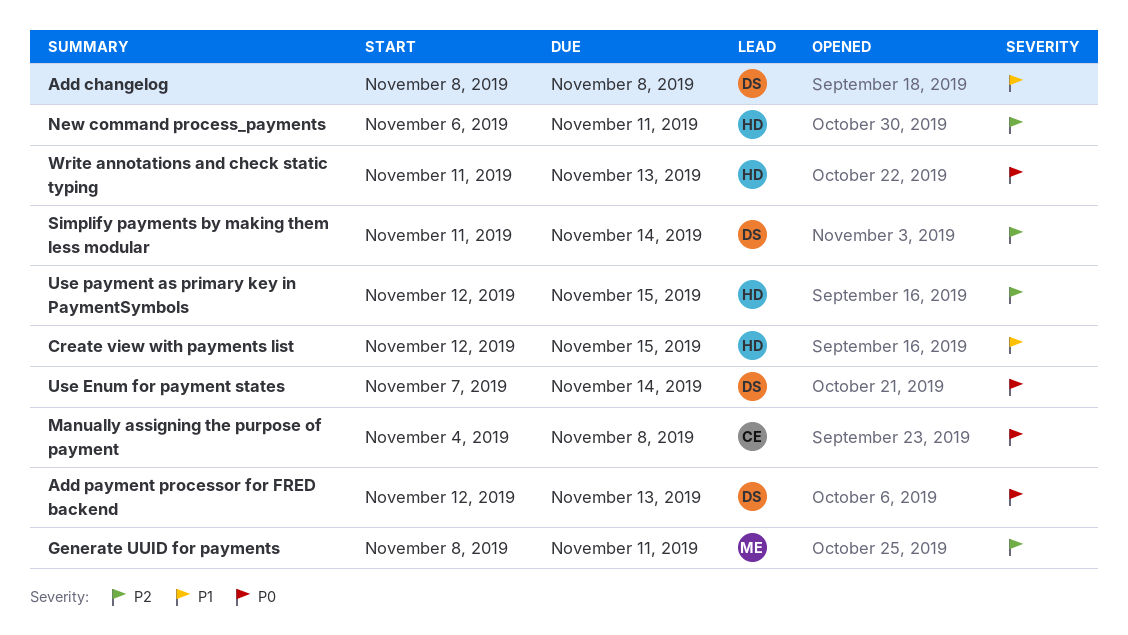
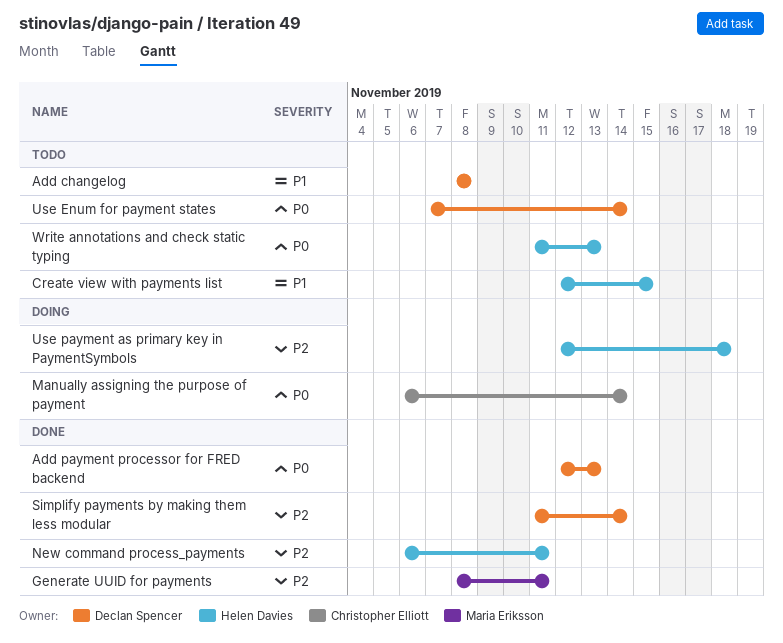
Manually assigning the purpose of payment, start: Nov 4 -> Nov 6
Manually assigning the purpose of payment, due: Nov 8 -> Nov 14
Use payment as primary key in PaymentSymbols, due: Nov 15 -> Nov 18

